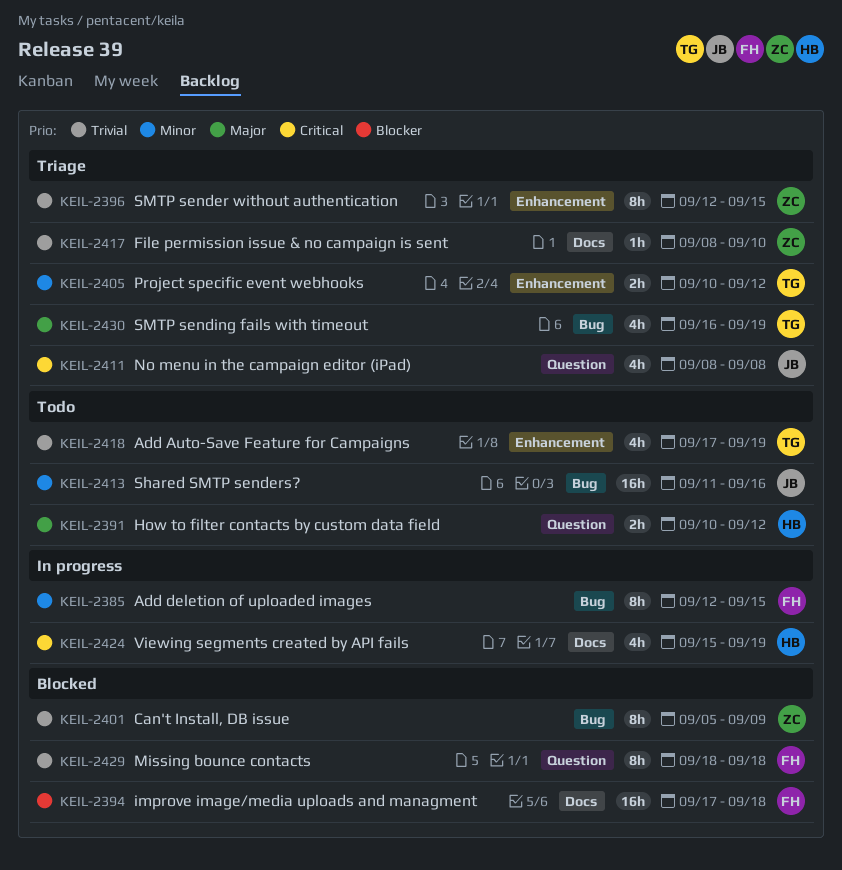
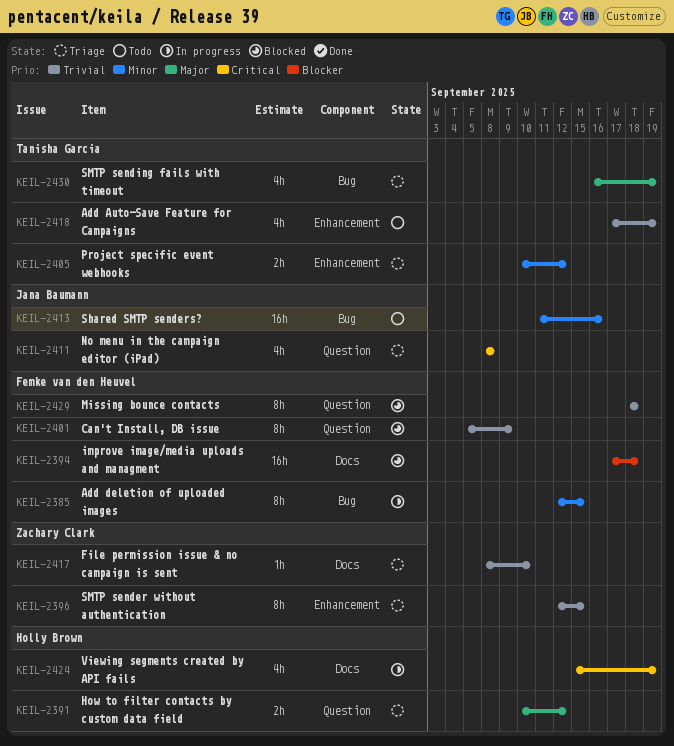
KEIL-2391, status: Todo -> Triage
KEIL-2401, owner: Zachary Clark -> Femke van den Heuvel
KEIL-2401, label: Bug -> Question

